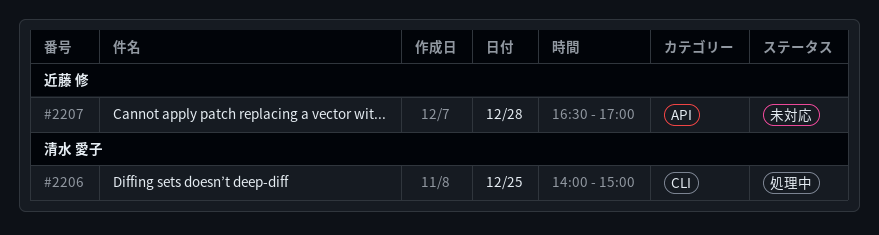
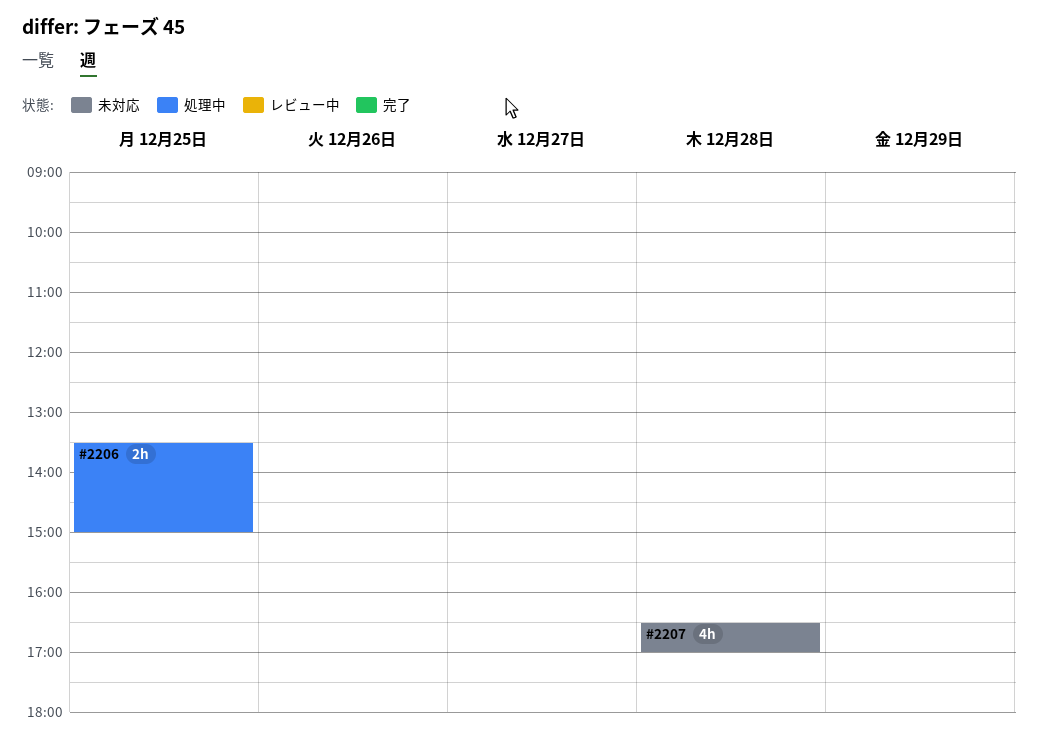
#2206, begins: 14:00 -> 13:30

